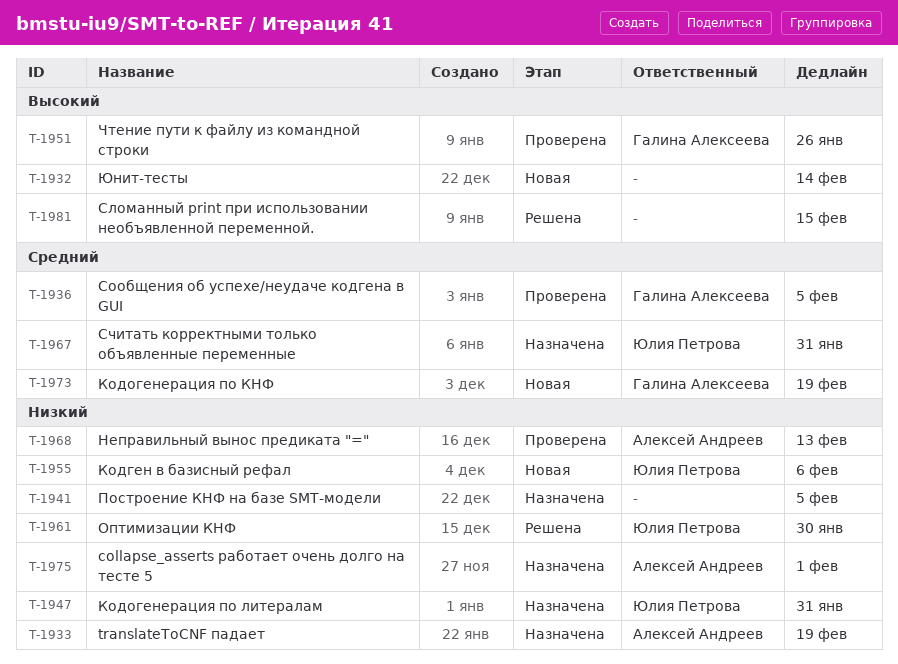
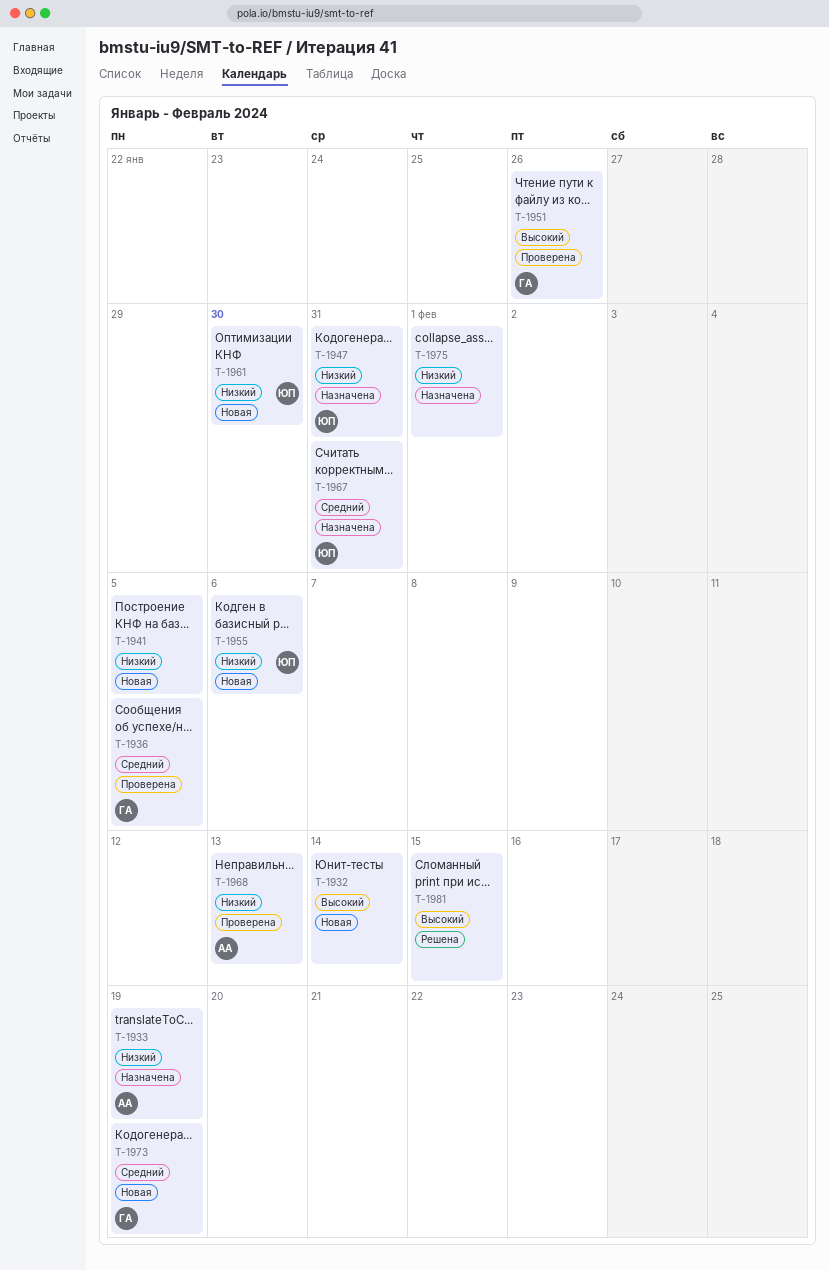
T-1941, status: Назначена -> Новая
T-1961, status: Решена -> Новая
T-1975, owner: Алексей Андреев -> none

